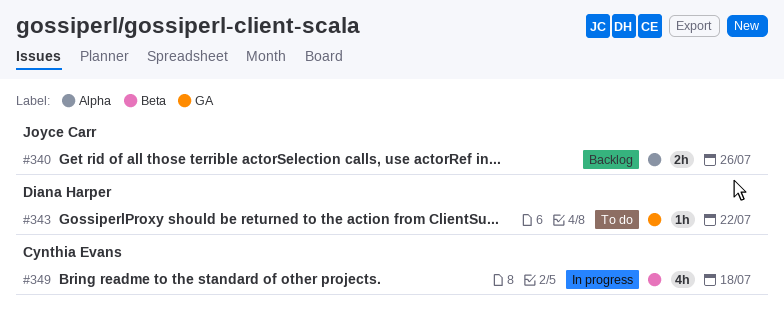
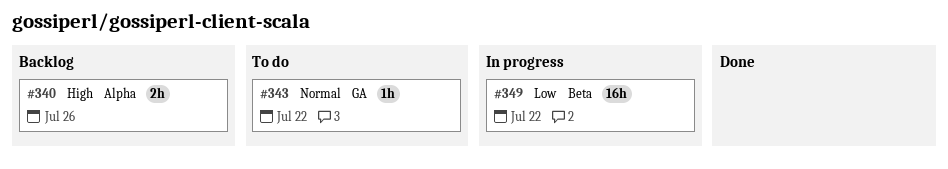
#349, estimate: 4h -> 16h
#349, due: Jul 18 -> Jul 22

